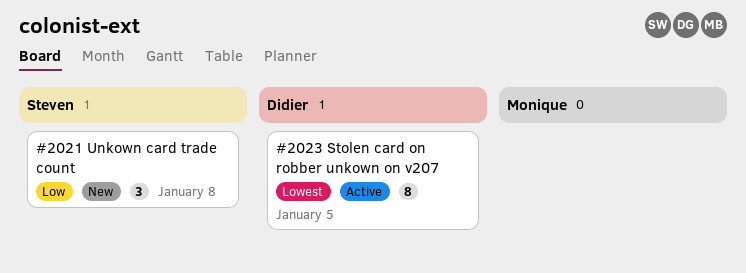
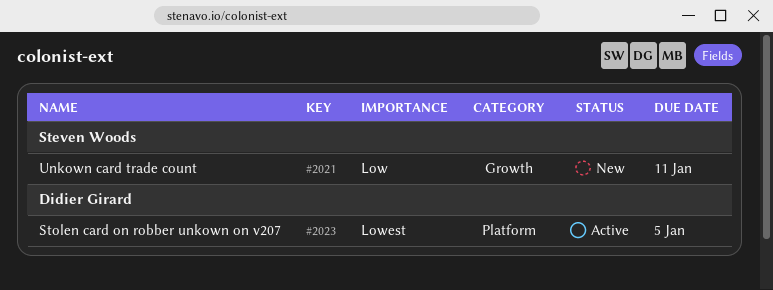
#2021, due: Jan 8 -> Jan 11

